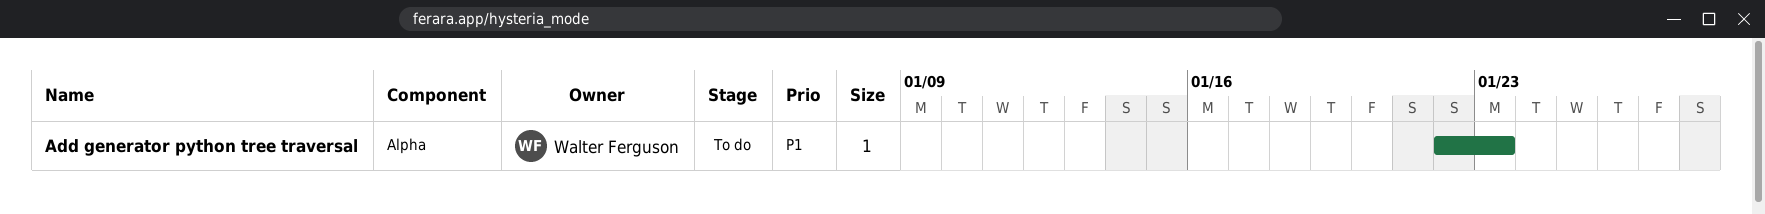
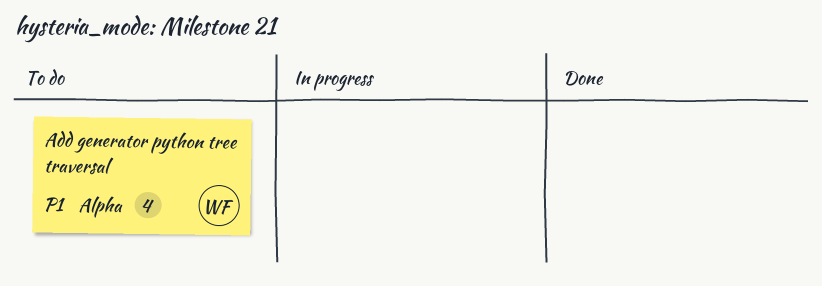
Add generator python tree traversal, estimate: 1 -> 4

